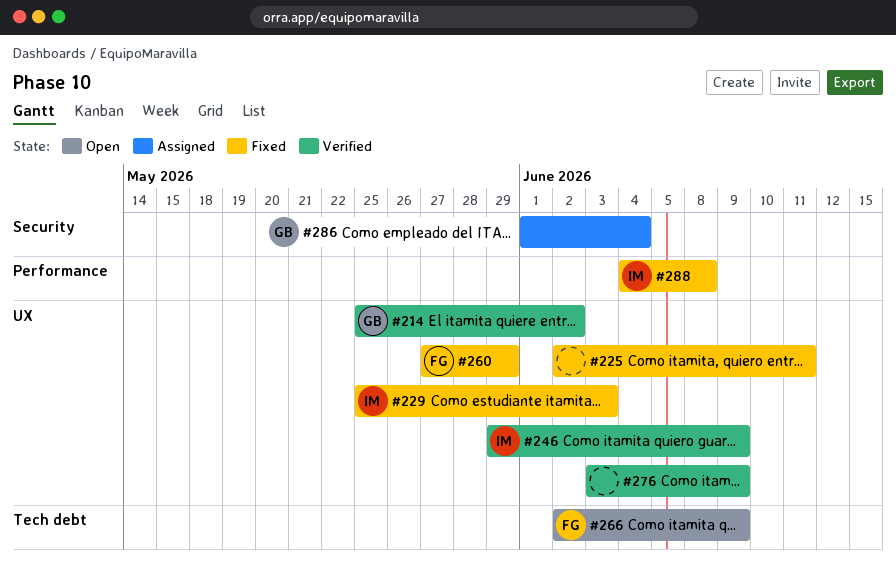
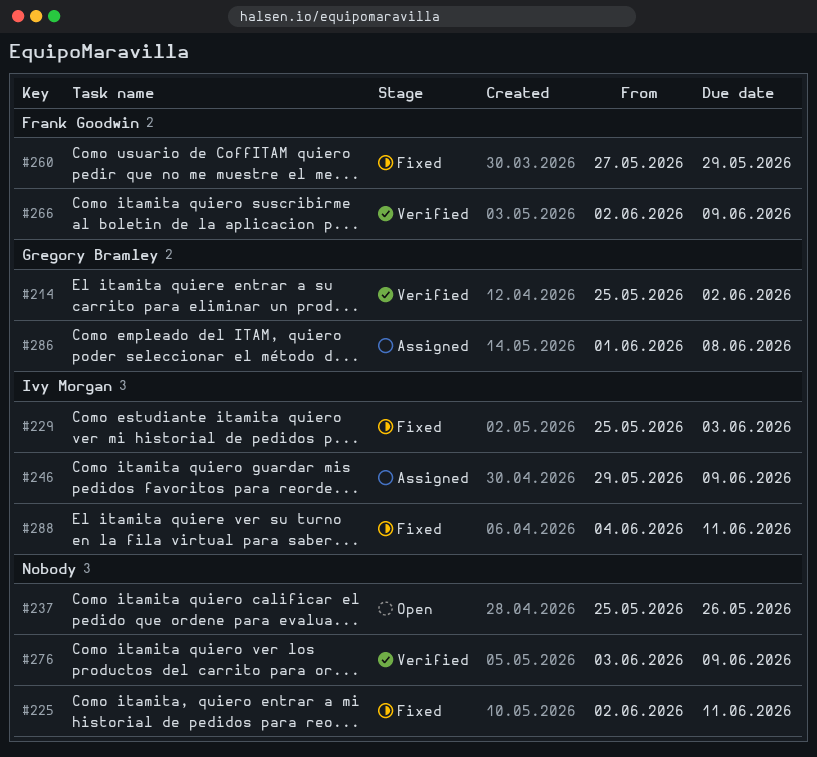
#237: none -> present
#246, status: Verified -> Assigned
#266, status: Open -> Verified
#286, due: Jun 4 -> Jun 8
#288, due: Jun 8 -> Jun 11

